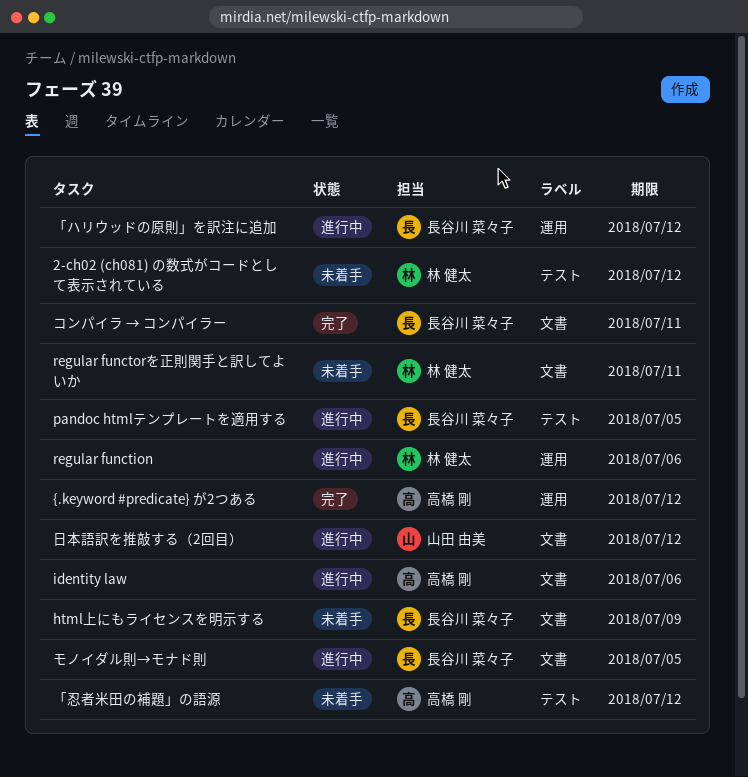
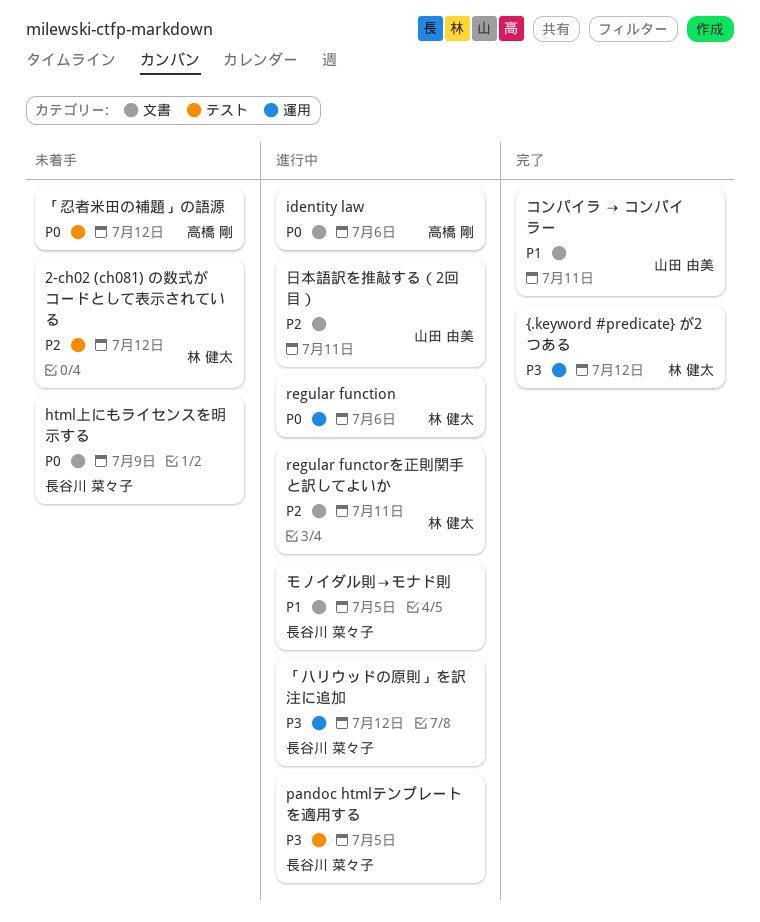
regular functorを正則関手と訳してよいか, status: 未着手 -> 進行中
{.keyword #predicate} が2つある, owner: 高橋 剛 -> 林 健太
コンパイラ → コンパイラー, owner: 長谷川 菜々子 -> 山田 由美
日本語訳を推敲する（2回目）, due: Jul 12 -> Jul 11

